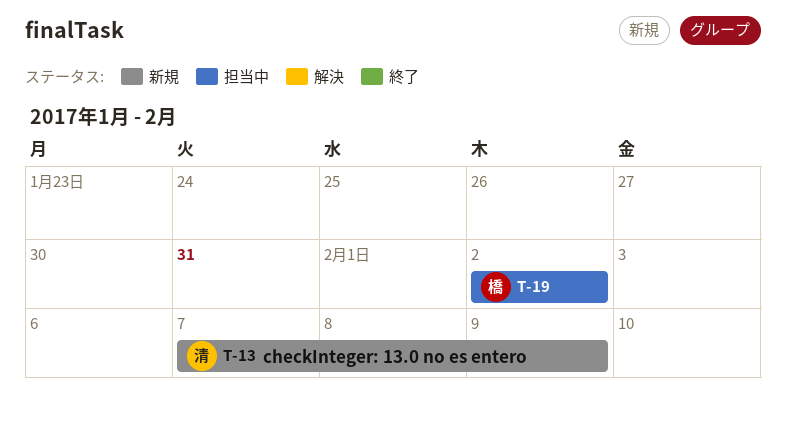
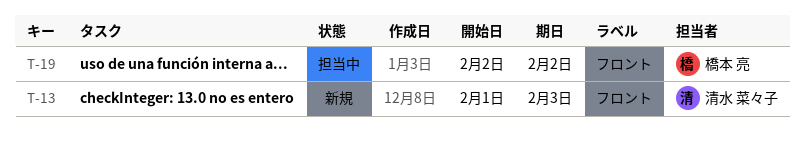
T-13, start: Feb 7 -> Feb 1
T-13, due: Feb 9 -> Feb 3

